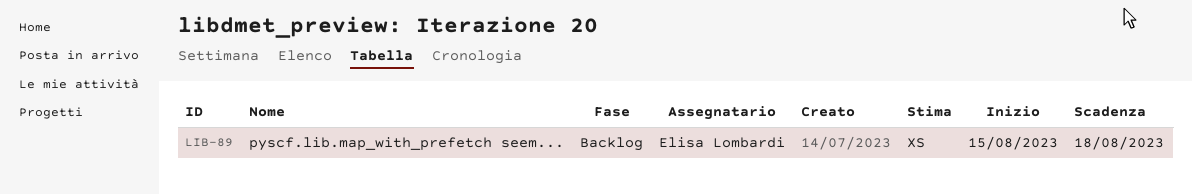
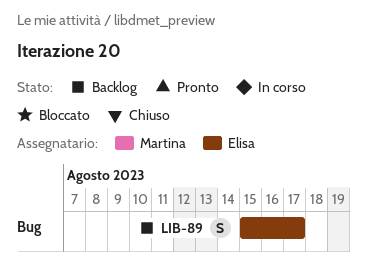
LIB-89, estimate: XS -> S
LIB-89, due: Aug 18 -> Aug 17

